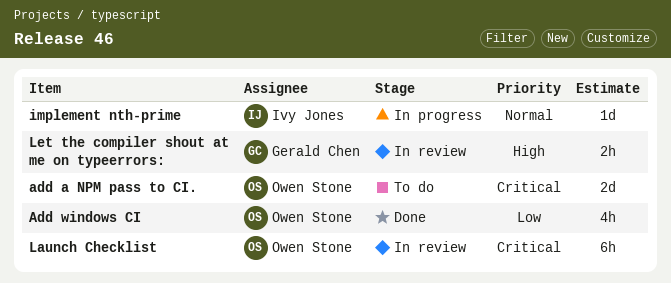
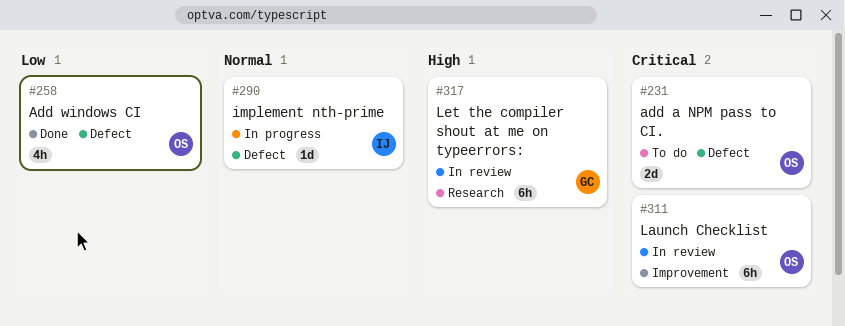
Let the compiler shout at me on typeerrors:, estimate: 2h -> 6h

